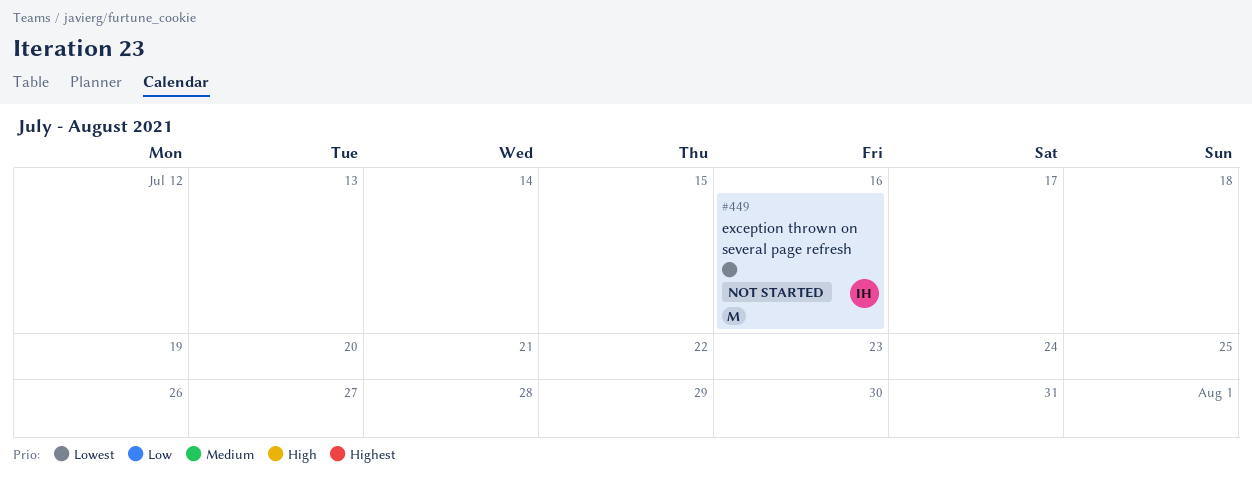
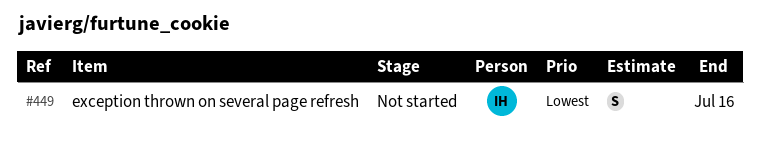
#449, estimate: M -> S

